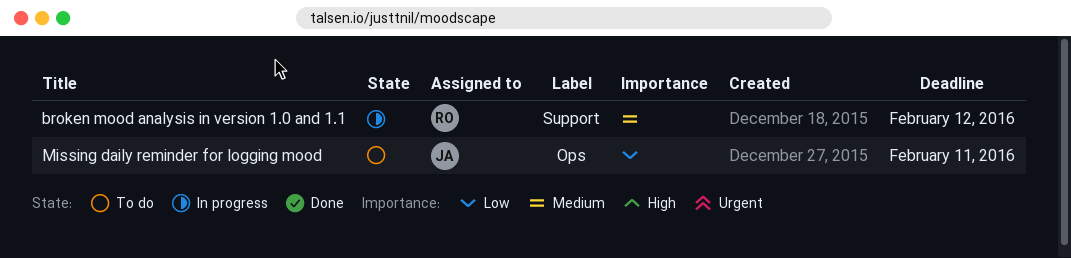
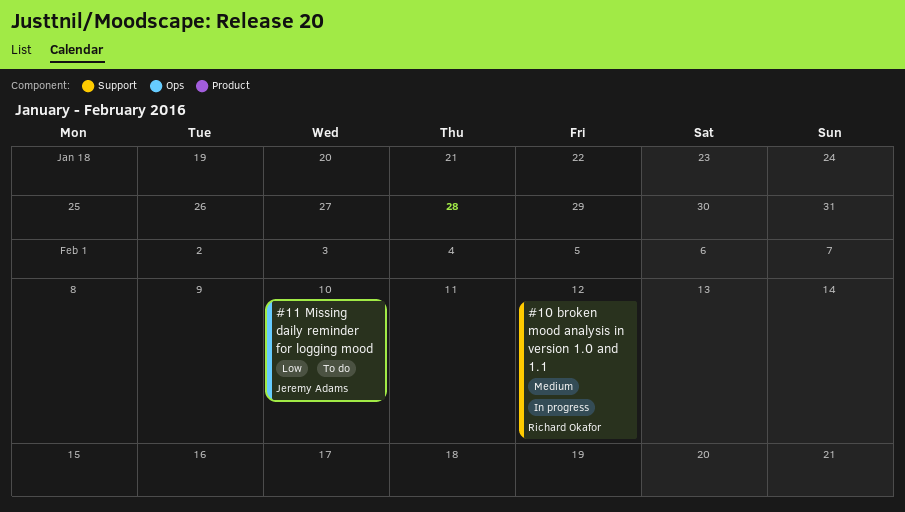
Missing daily reminder for logging mood, due: Feb 11 -> Feb 10

